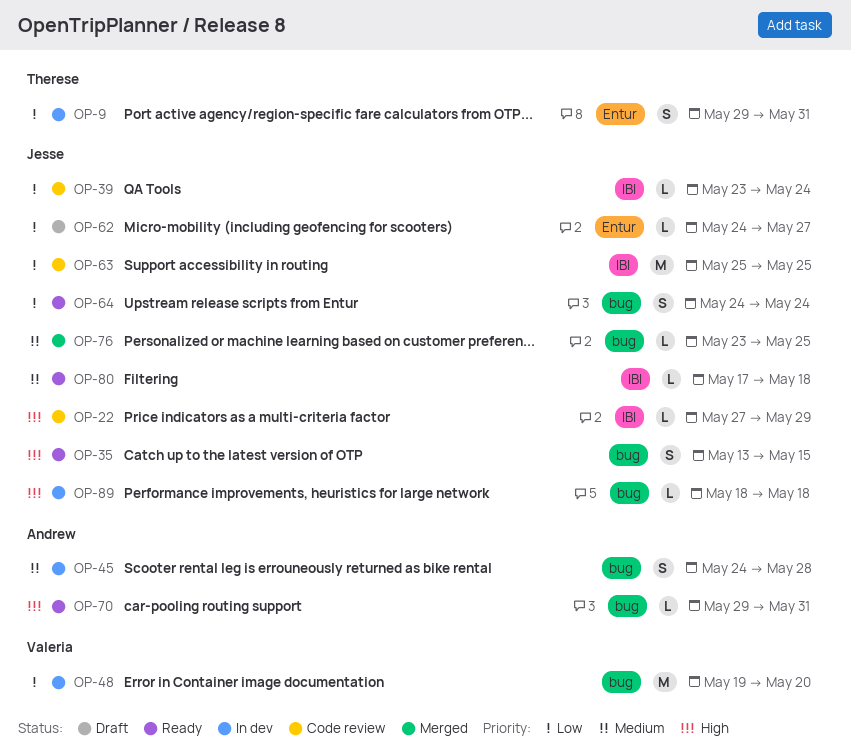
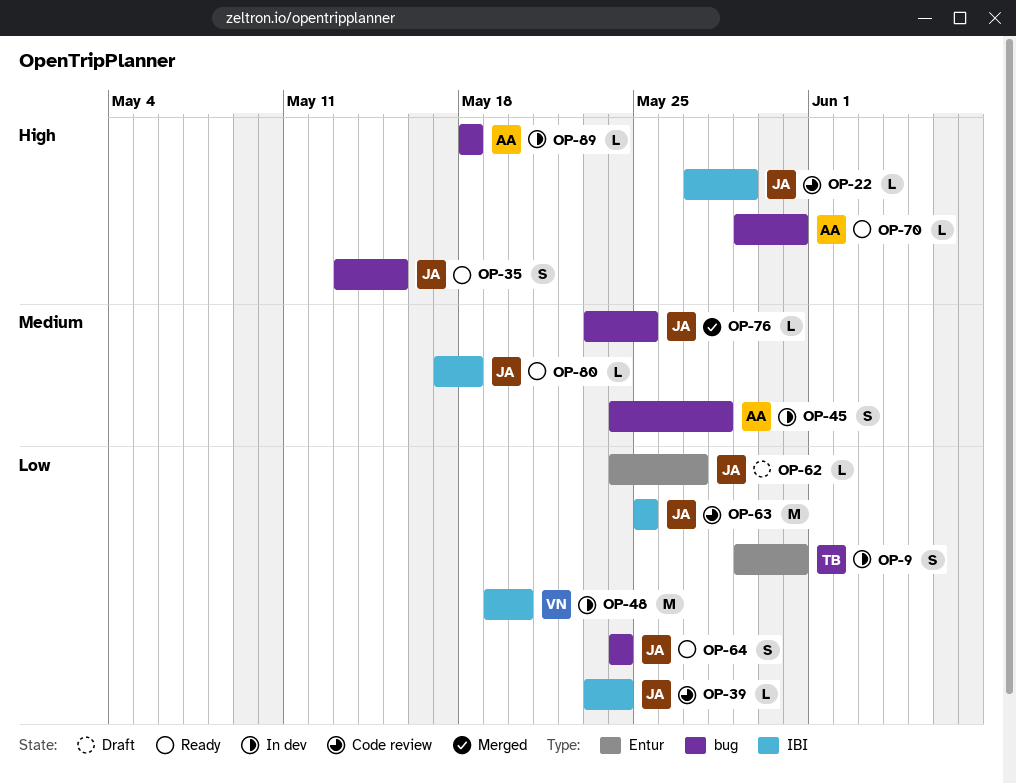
OP-48, label: bug -> IBI
OP-89, owner: Jesse -> Andrew

